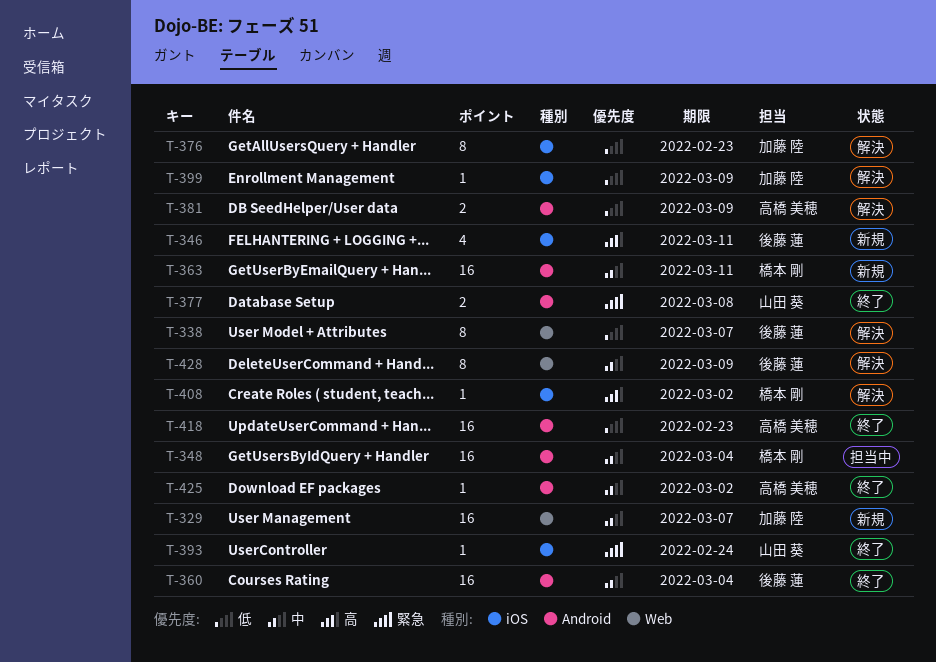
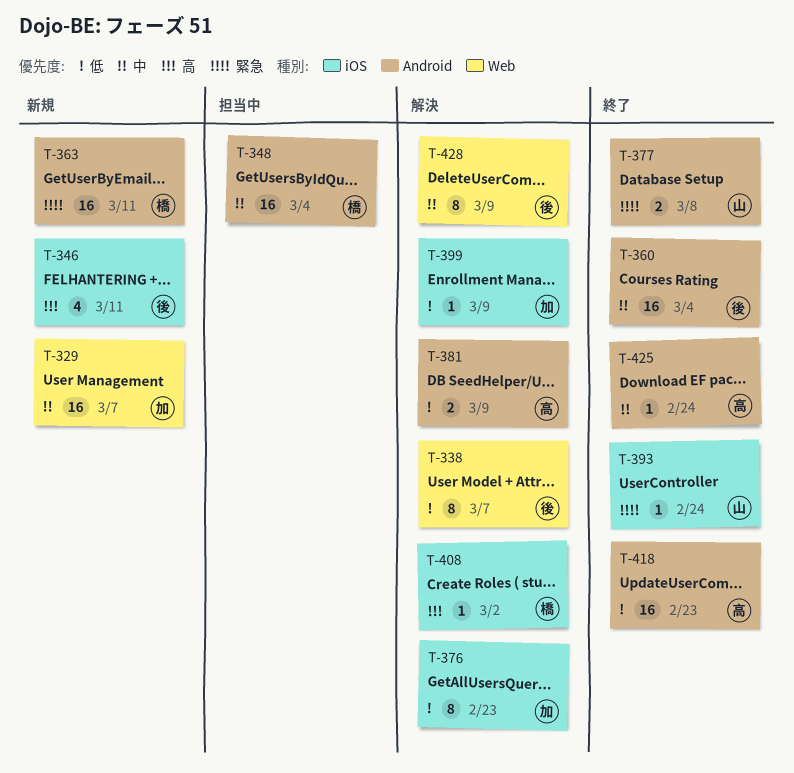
T-363, priority: 中 -> 緊急
T-425, due: Mar 2 -> Feb 24

